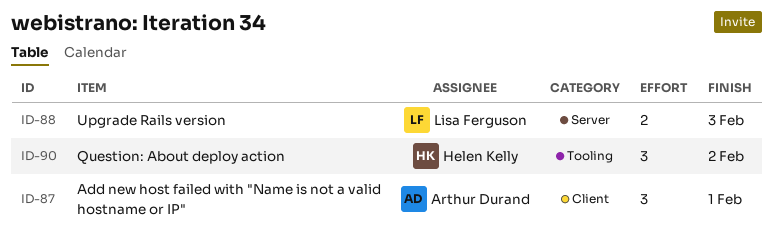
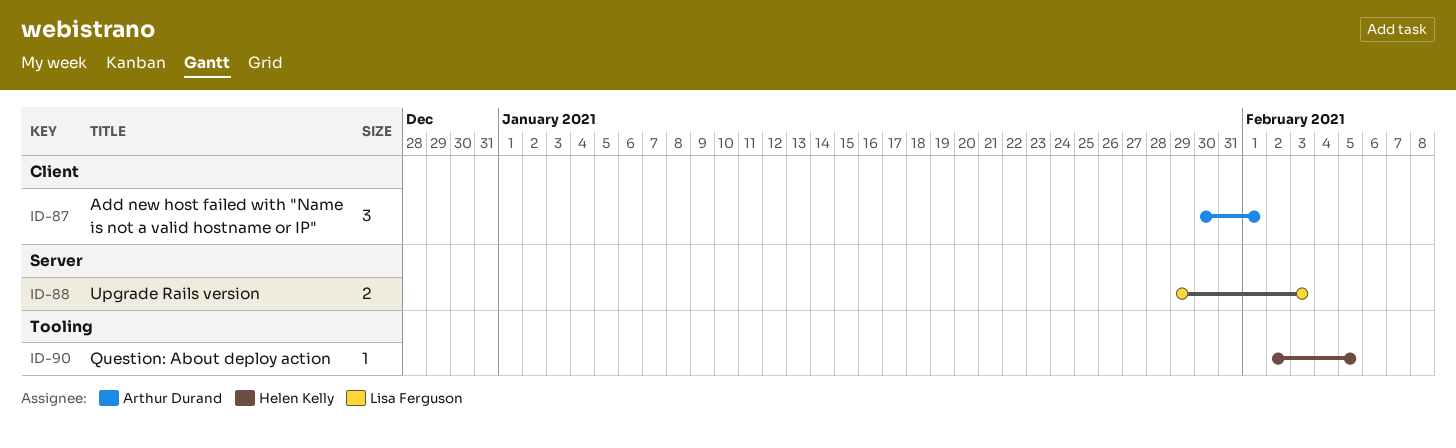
ID-90, estimate: 3 -> 1
ID-90, due: Feb 2 -> Feb 5

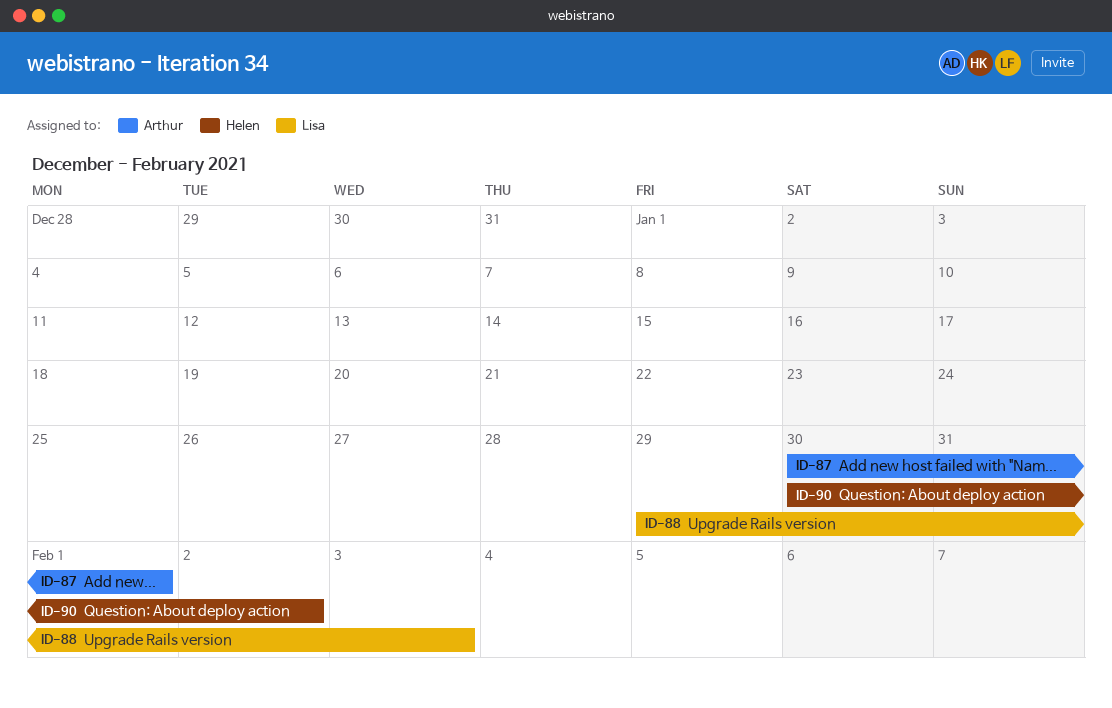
ID-90, start: Feb 2 -> Jan 30
ID-90, due: Feb 5 -> Feb 2

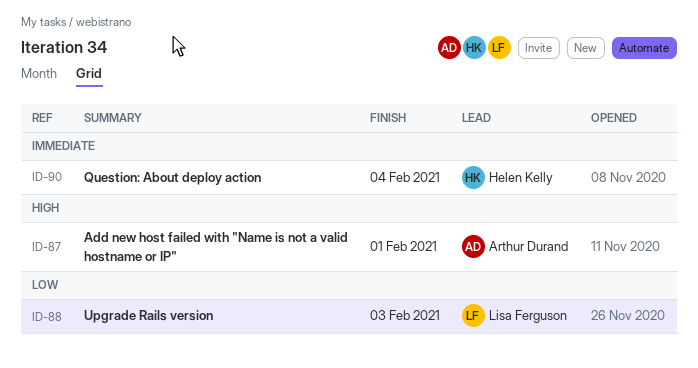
ID-90, due: Feb 2 -> Feb 4

